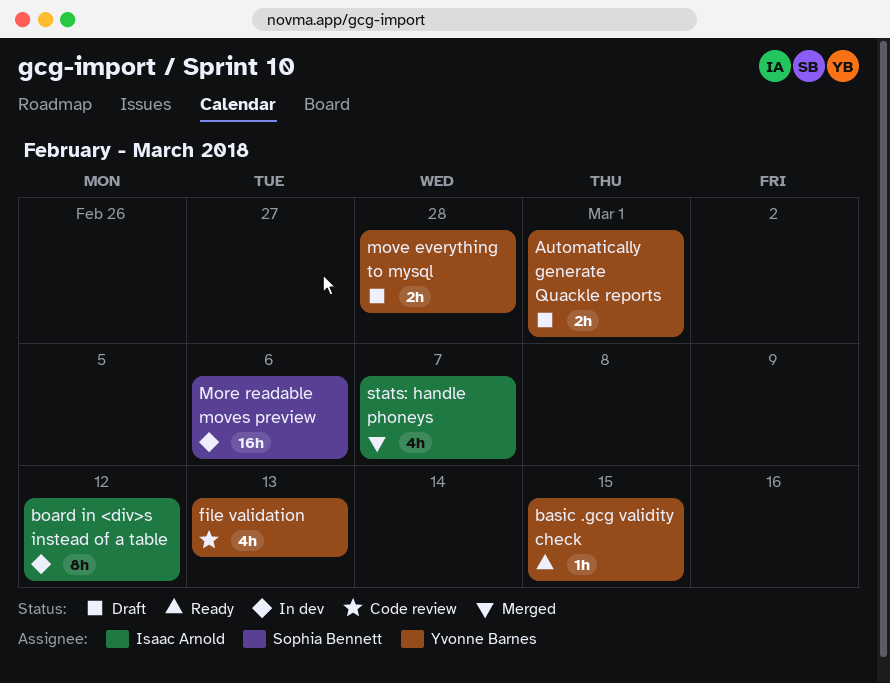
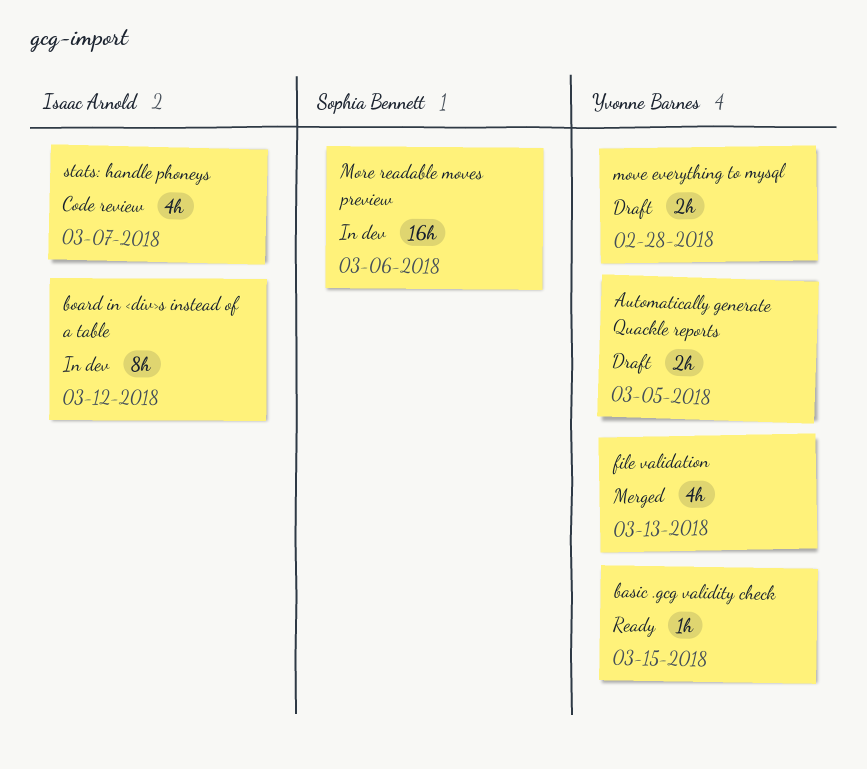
Automatically generate Quackle reports, due: Mar 1 -> Mar 5
file validation, status: Code review -> Merged
stats: handle phoneys, status: Merged -> Code review

